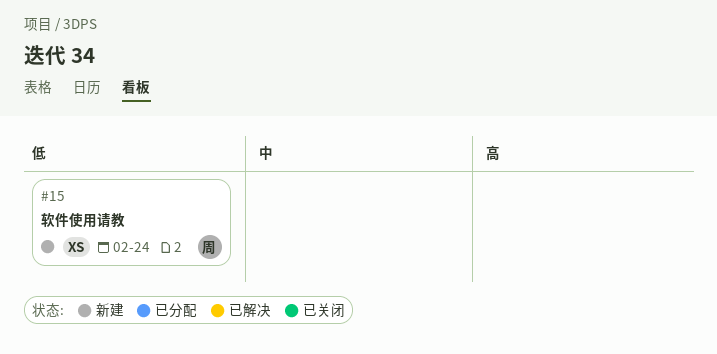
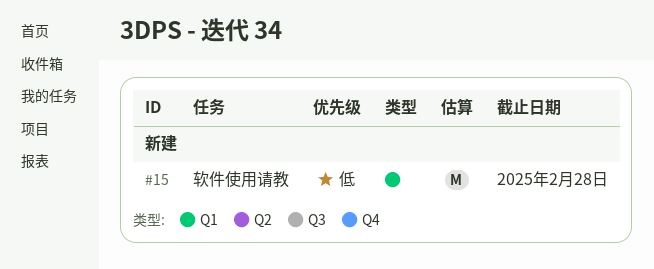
#15, estimate: XS -> M
#15, due: Feb 24 -> Feb 28

